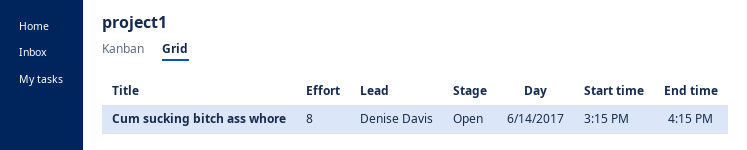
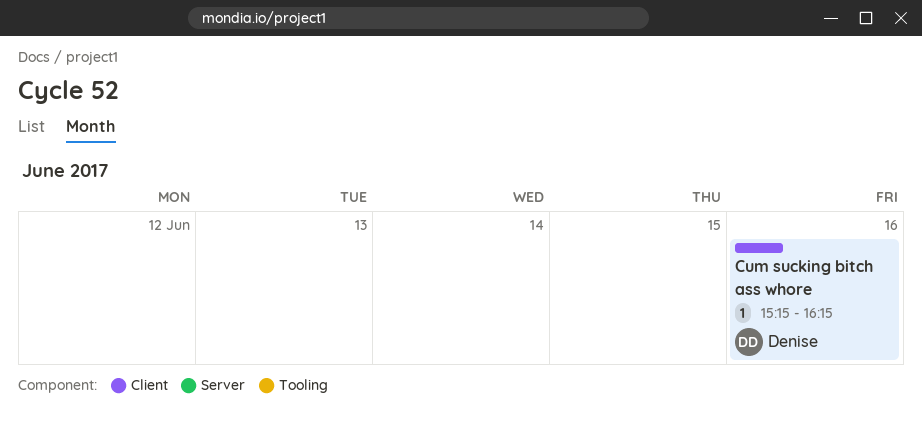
Cum sucking bitch ass whore, estimate: 8 -> 1
Cum sucking bitch ass whore, day: Jun 14 -> Jun 16

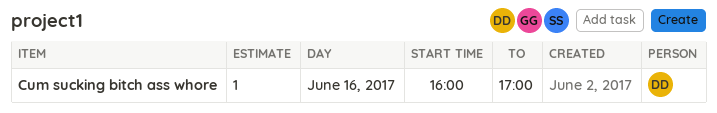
Cum sucking bitch ass whore, begins: 15:15 -> 16:00
Cum sucking bitch ass whore, ends: 16:15 -> 17:00

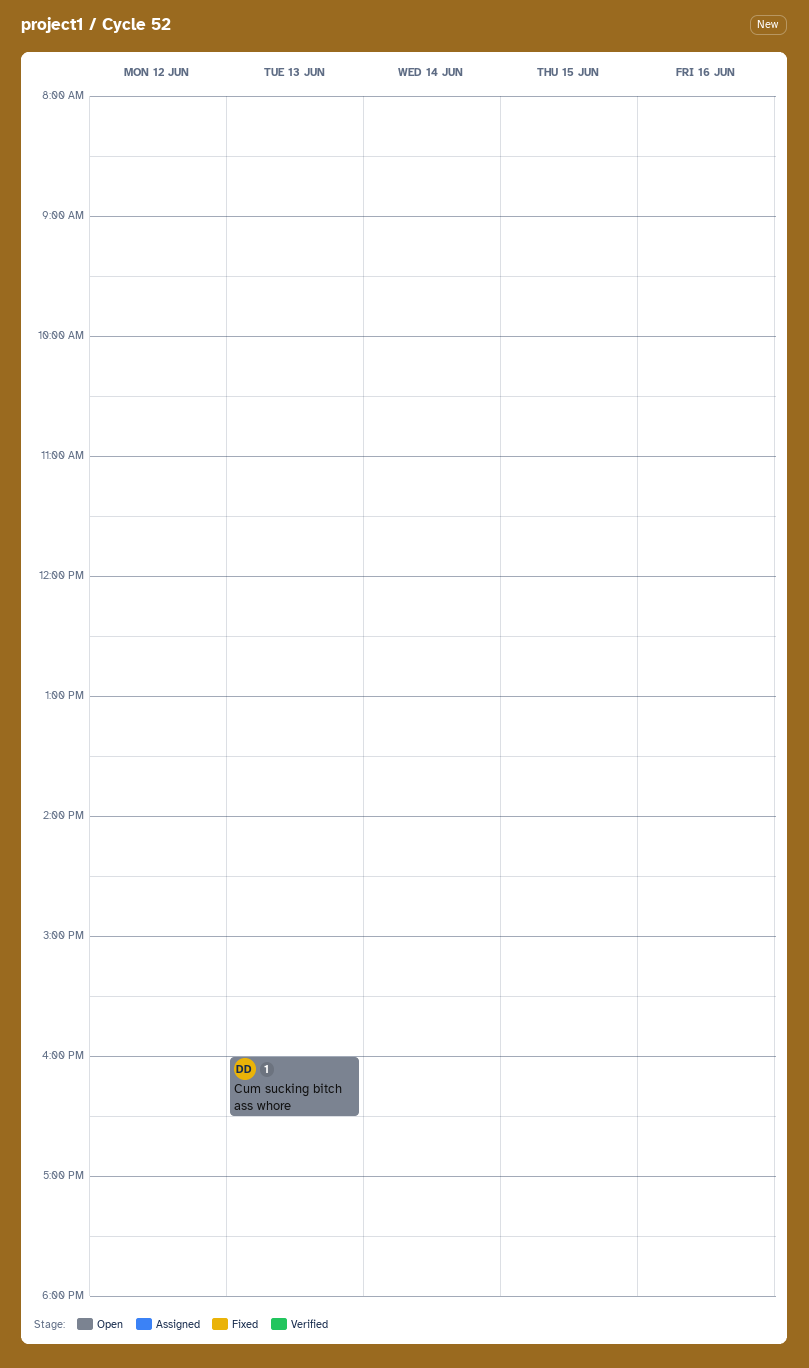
Cum sucking bitch ass whore, day: Jun 16 -> Jun 13
Cum sucking bitch ass whore, ends: 17:00 -> 16:30

